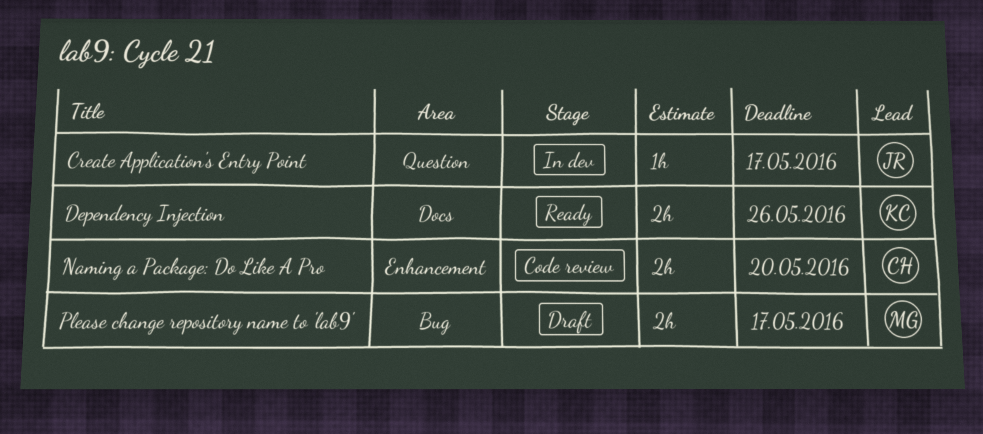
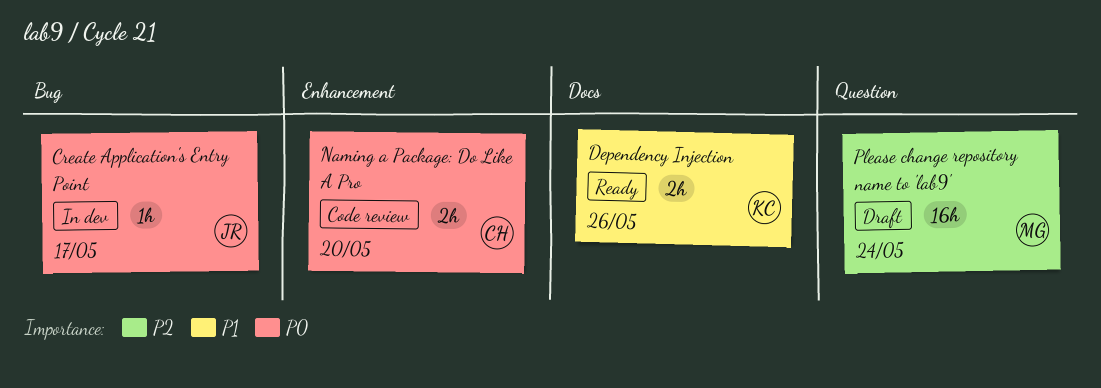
Create Application's Entry Point, label: Question -> Bug
Please change repository name to 'lab9', label: Bug -> Question
Please change repository name to 'lab9', estimate: 2h -> 16h
Please change repository name to 'lab9', due: May 17 -> May 24

